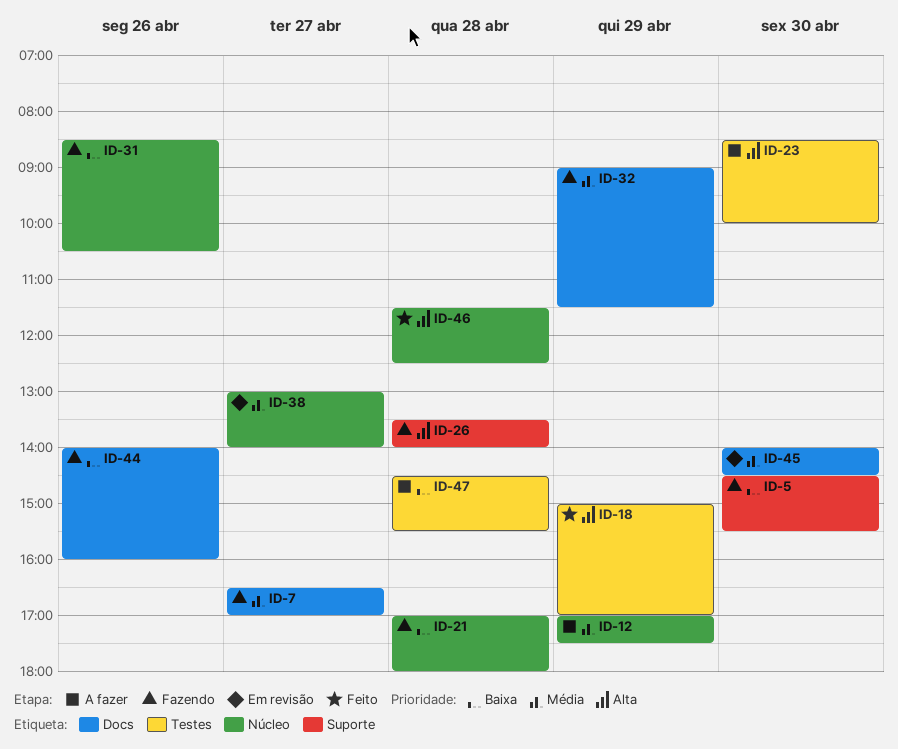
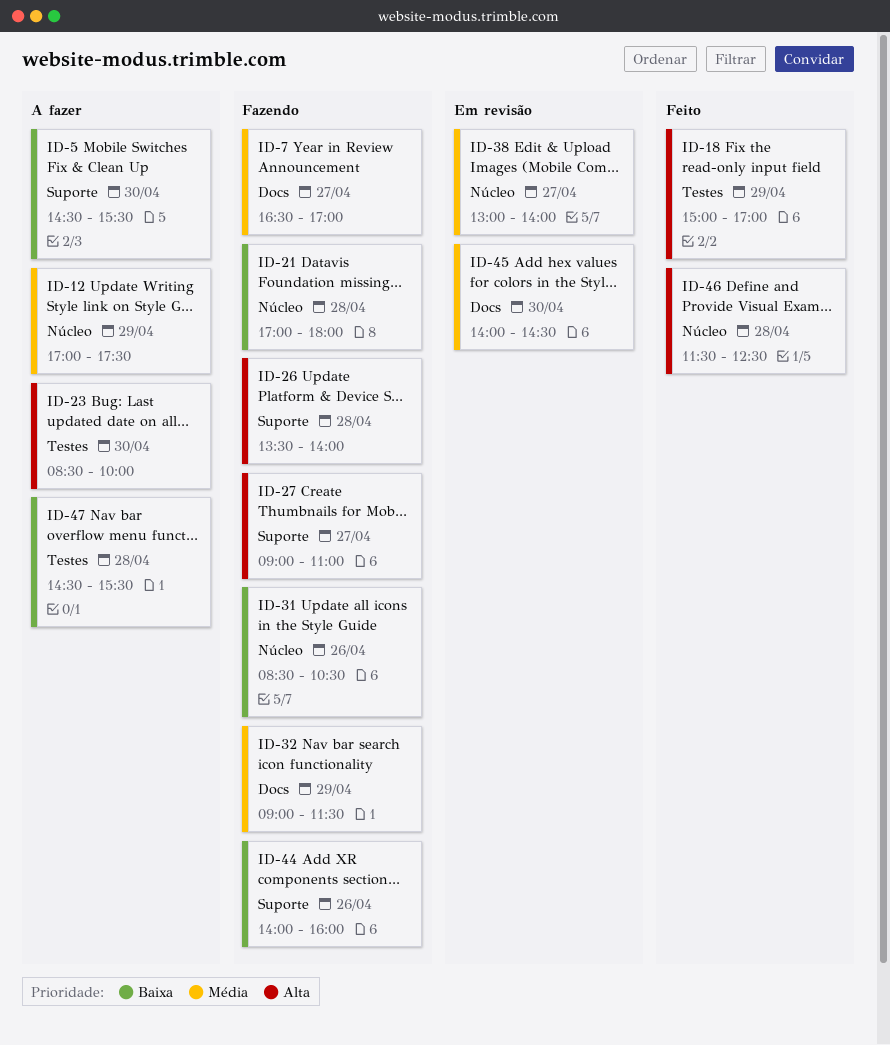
ID-5, status: Fazendo -> A fazer
ID-27: none -> present
ID-44, label: Docs -> Suporte

